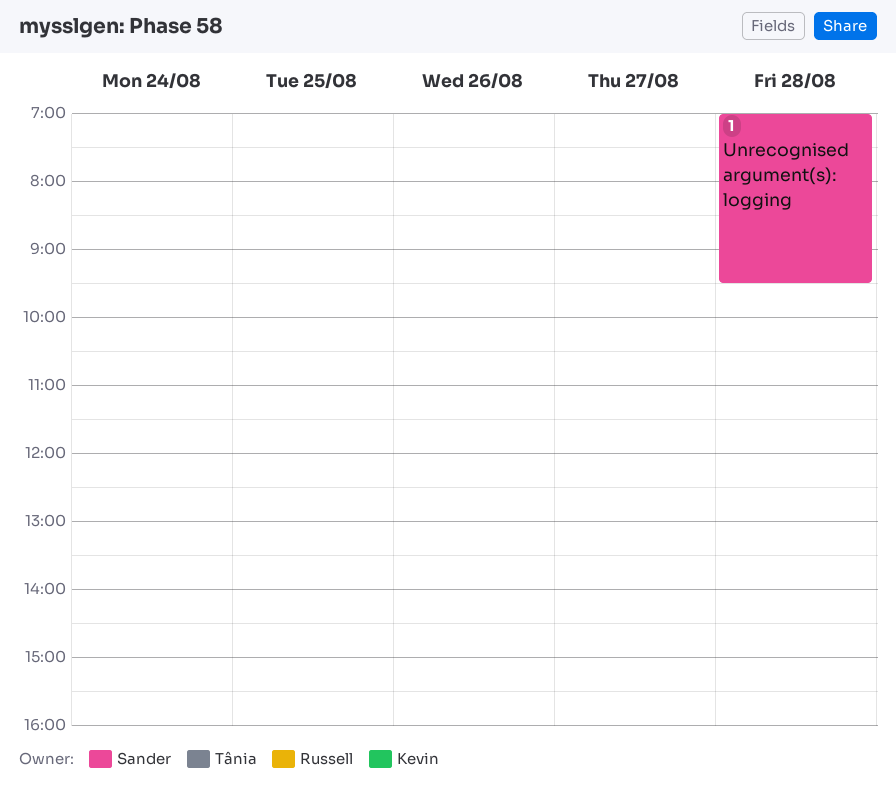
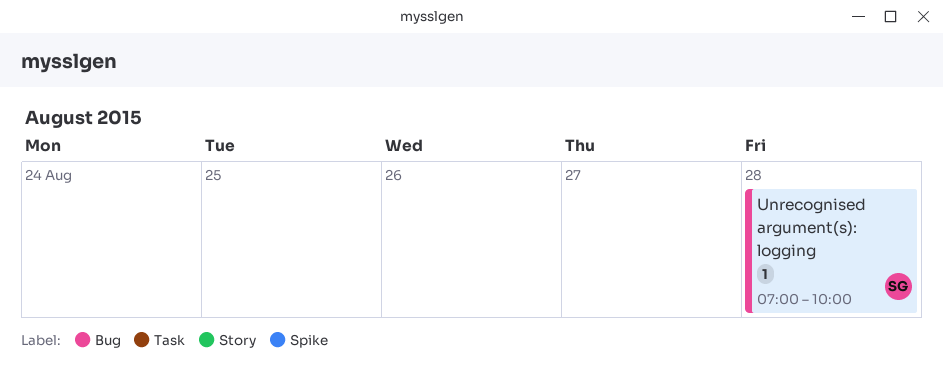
Unrecognised argument(s): logging, ends: 09:30 -> 10:00

